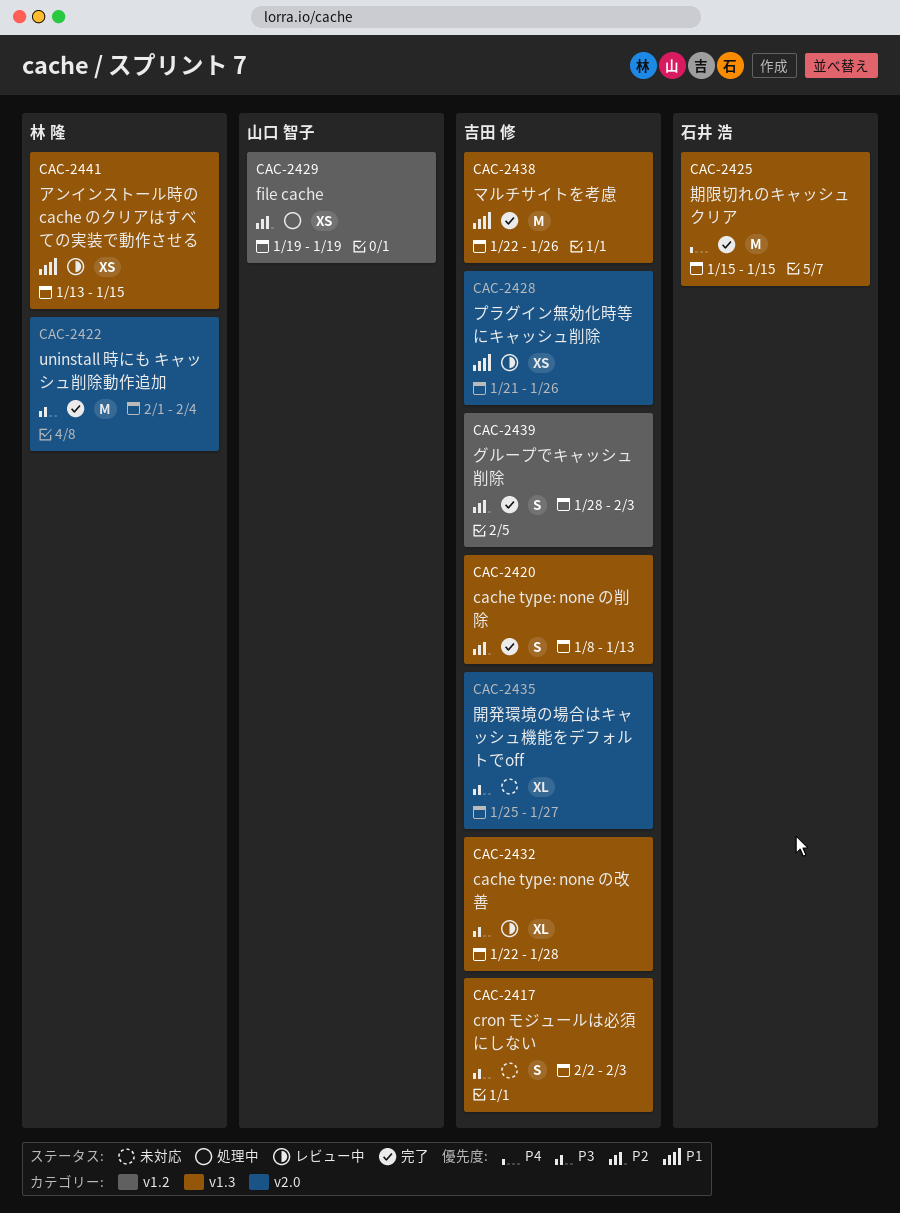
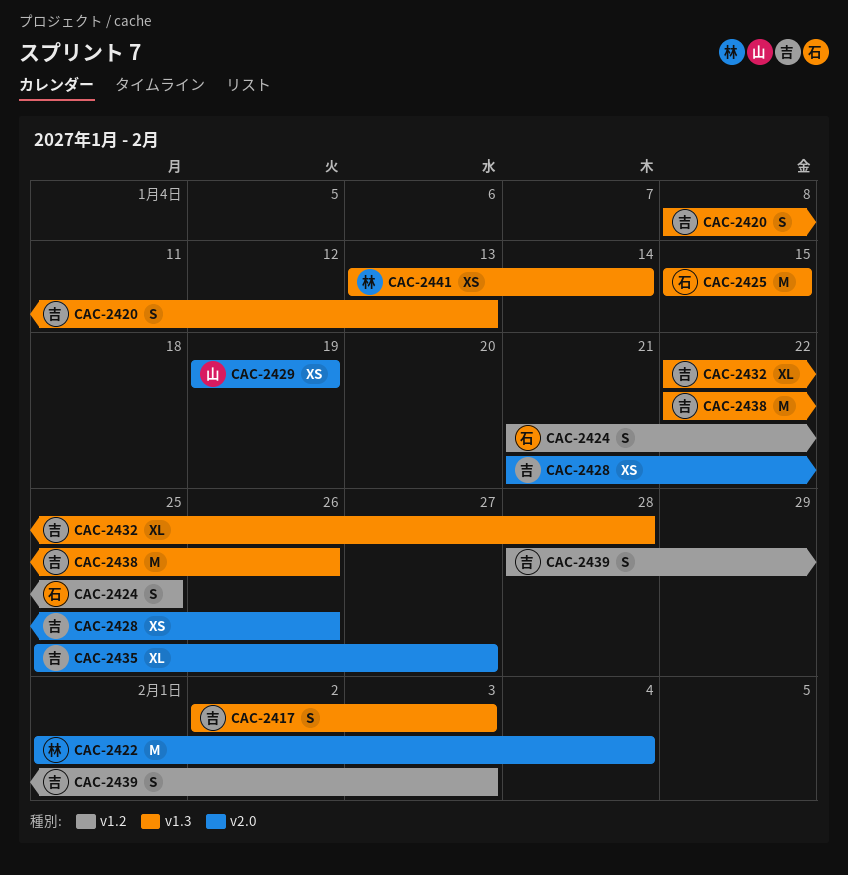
CAC-2424: none -> present
CAC-2429, label: v1.2 -> v2.0
CAC-2441, due: Jan 15 -> Jan 14

